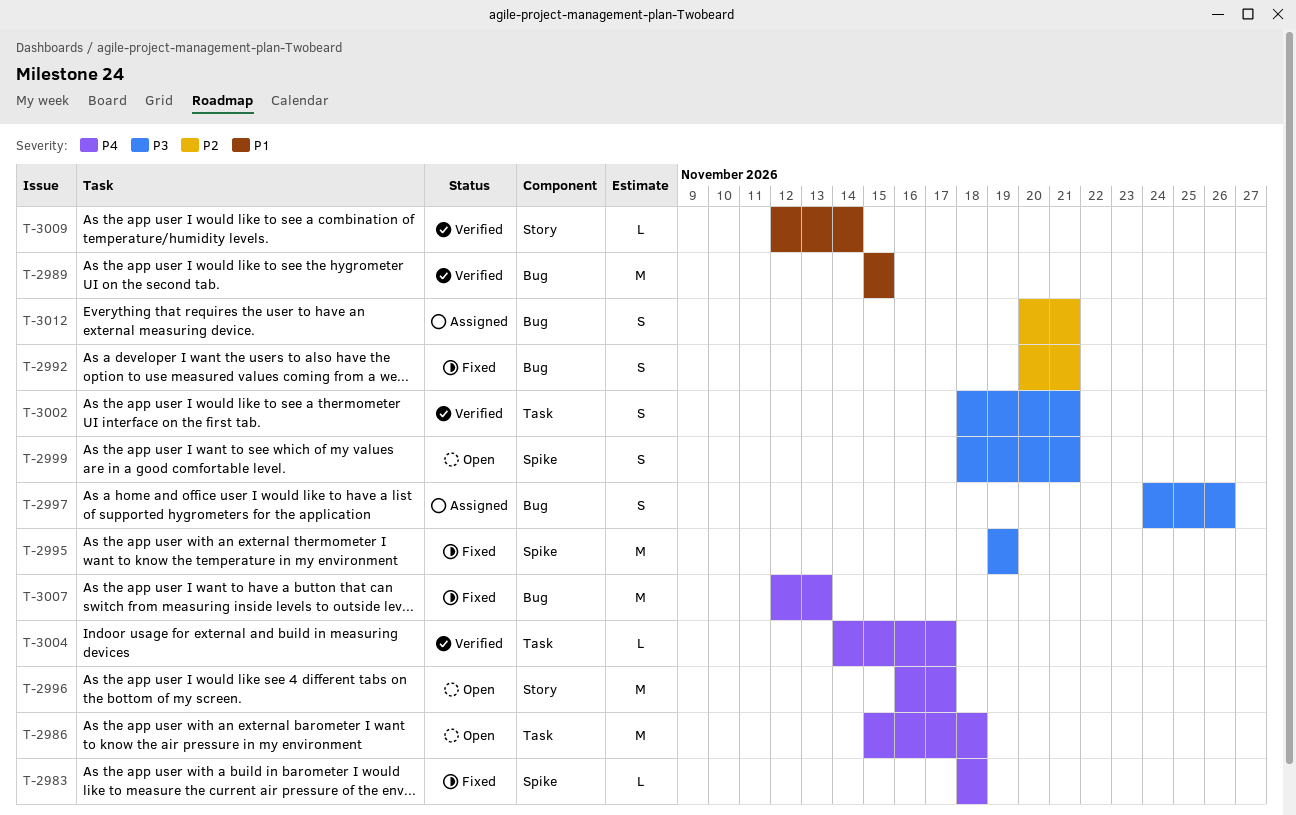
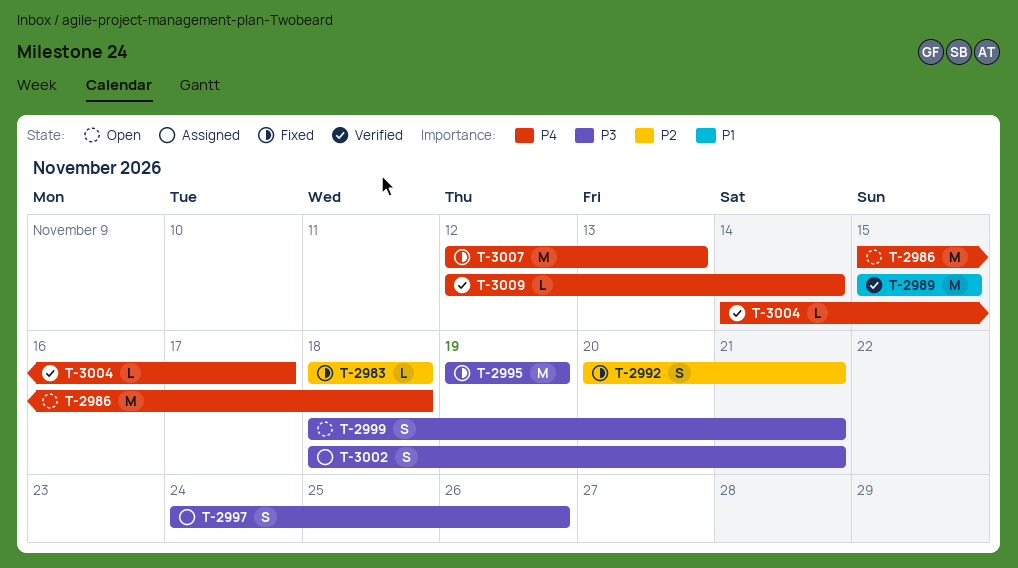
T-2983, priority: P4 -> P2
T-2996: present -> none
T-3002, status: Verified -> Assigned
T-3009, priority: P1 -> P4
T-3012: present -> none

